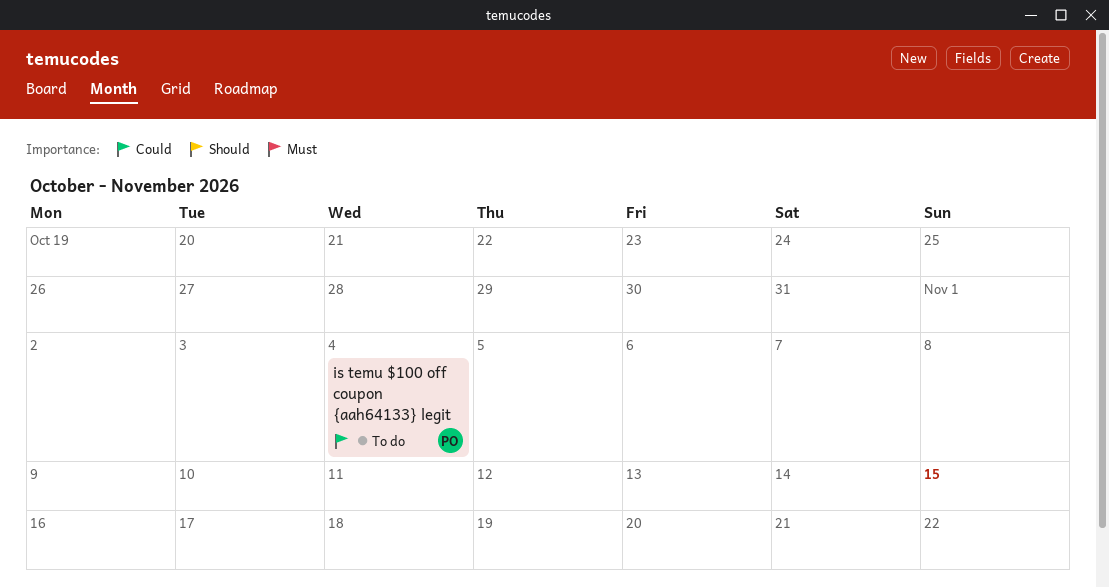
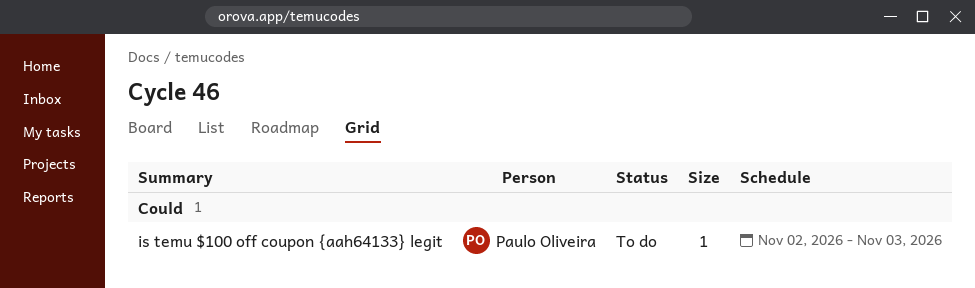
is temu $100 off coupon {aah64133} legit, due: Nov 4 -> Nov 3

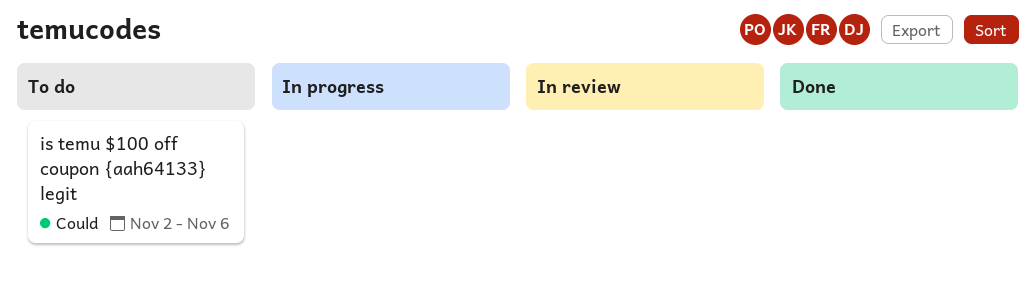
is temu $100 off coupon {aah64133} legit, due: Nov 3 -> Nov 6

